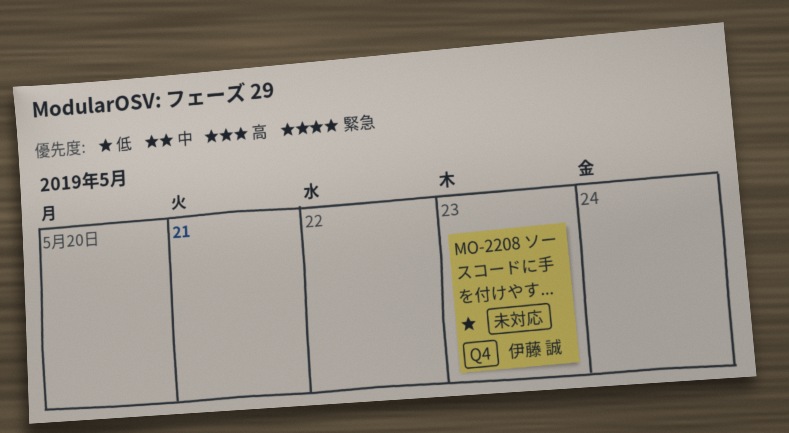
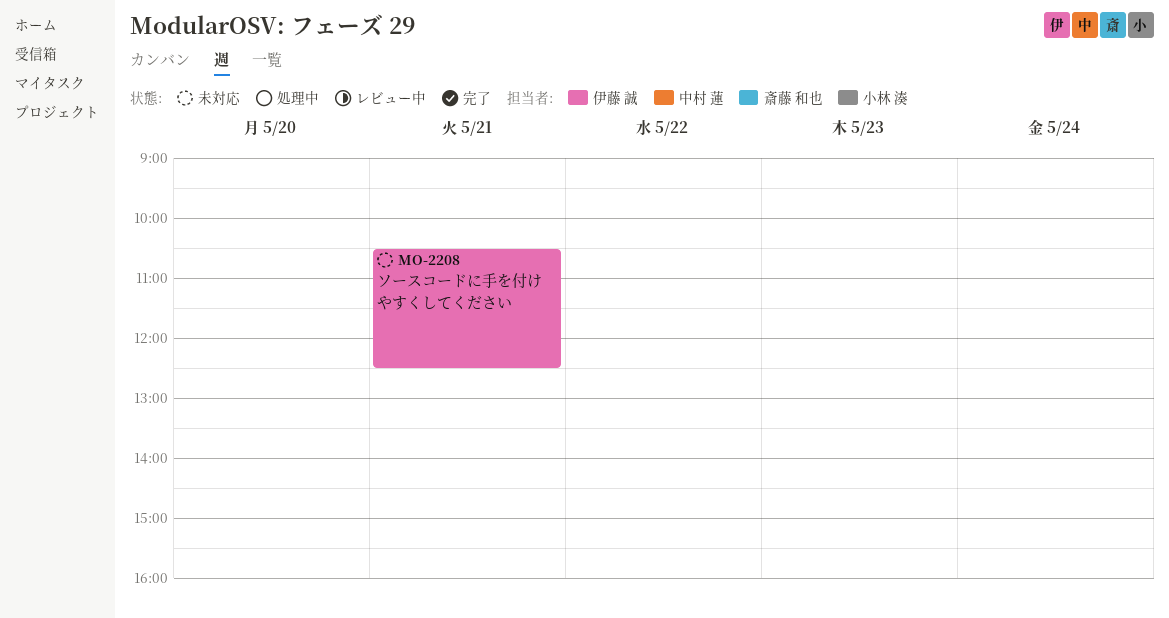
MO-2208, day: May 23 -> May 21

